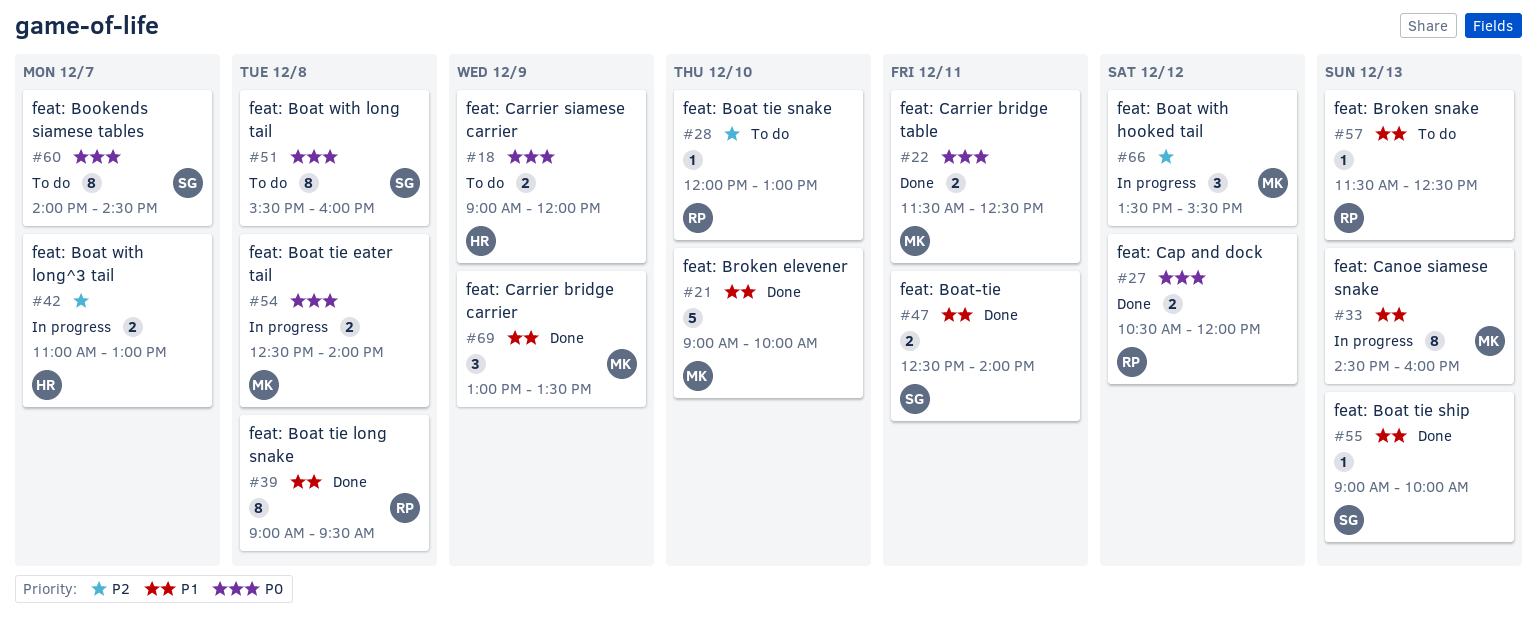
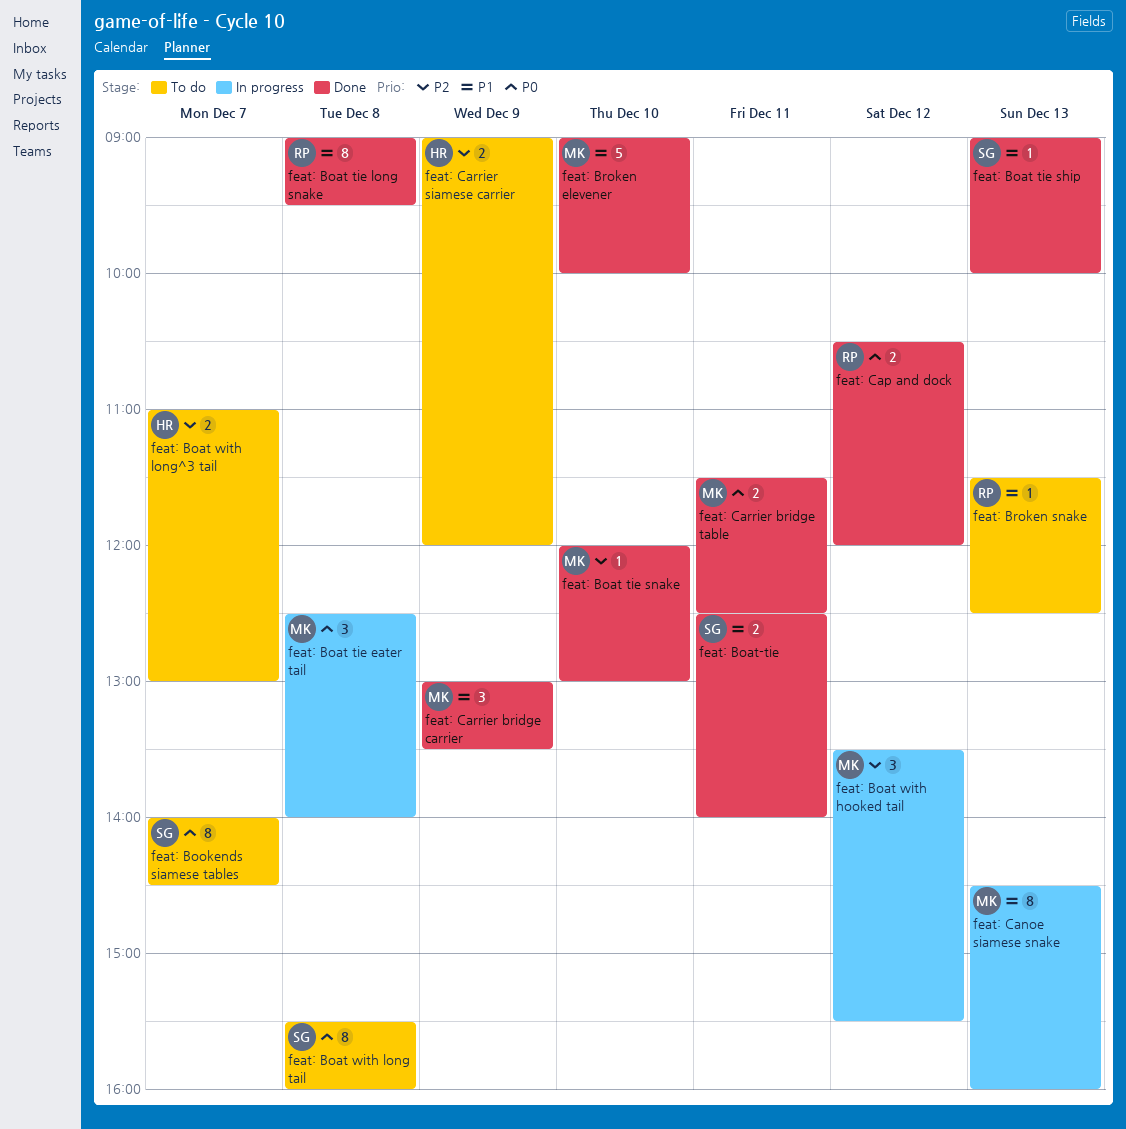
feat: Boat tie eater tail, estimate: 2 -> 3
feat: Boat tie snake, status: To do -> Done
feat: Boat tie snake, owner: RP -> MK
feat: Boat with long^3 tail, status: In progress -> To do
feat: Carrier siamese carrier, priority: P0 -> P2

